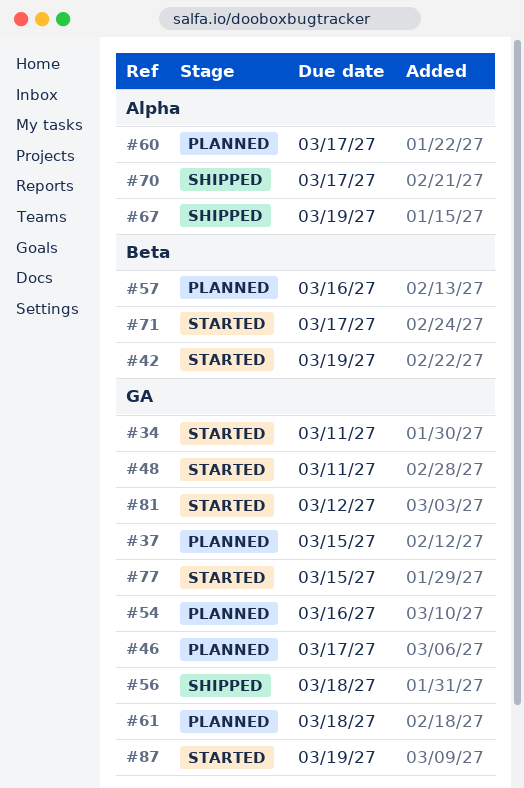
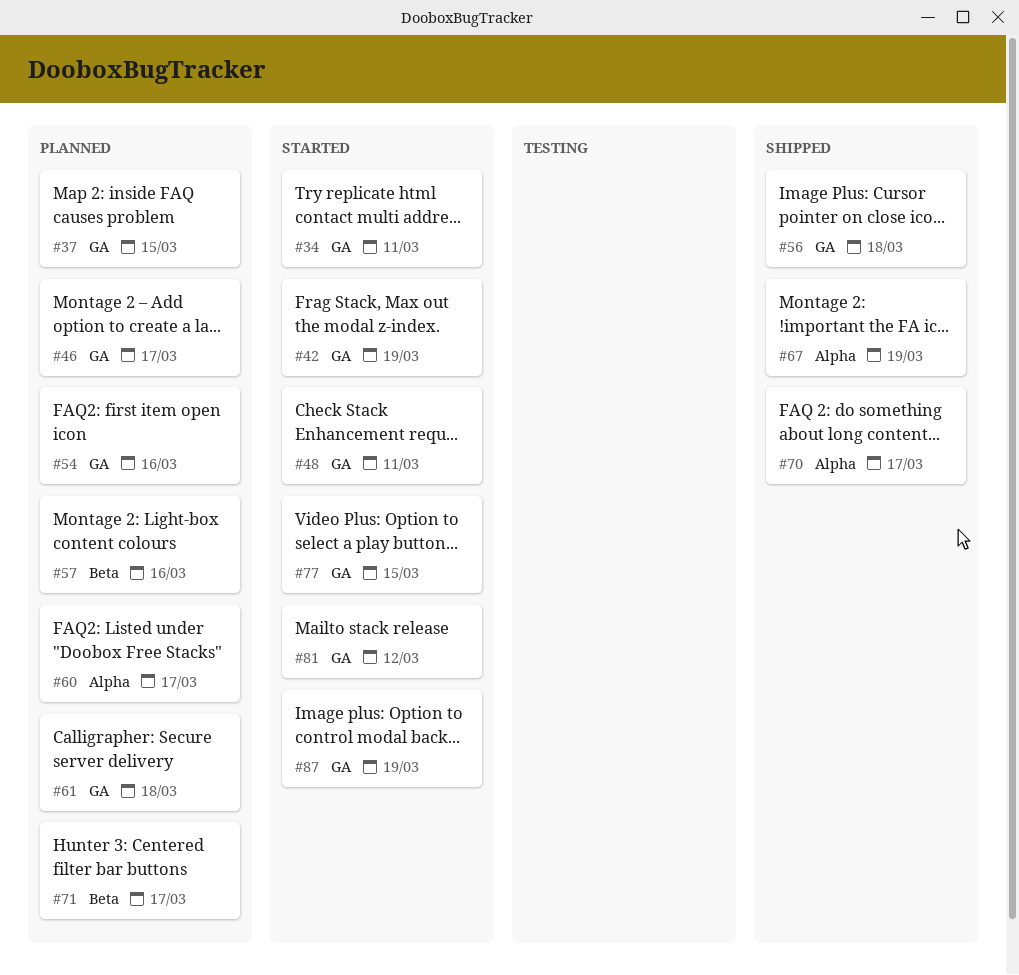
#42, label: Beta -> GA
#71, status: Started -> Planned

